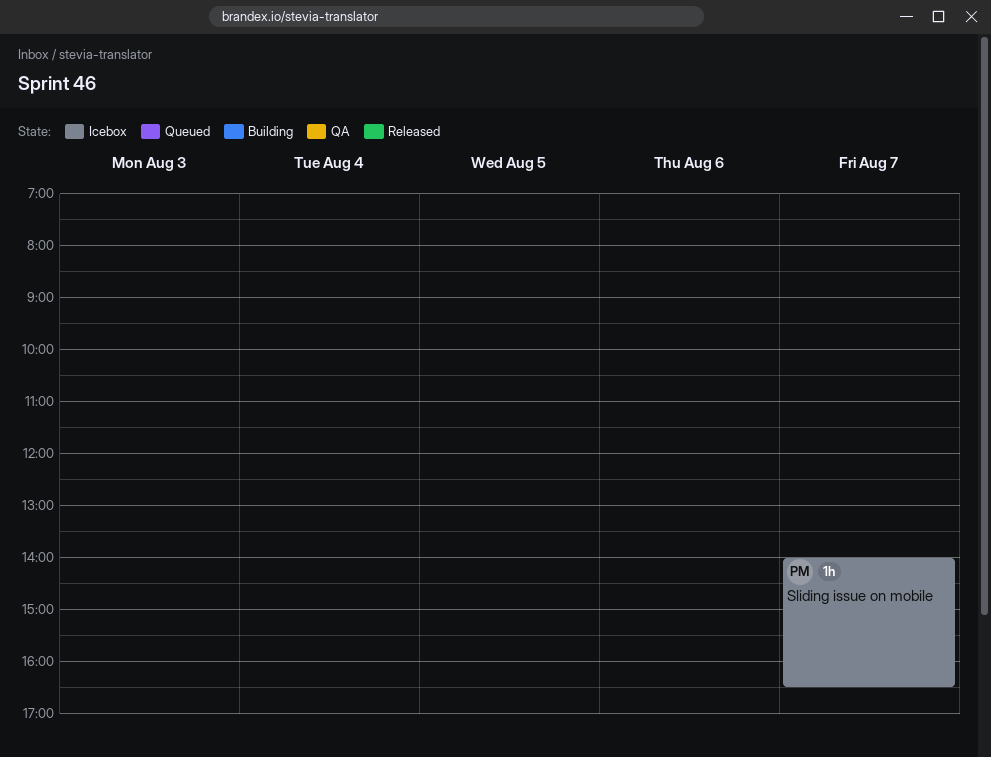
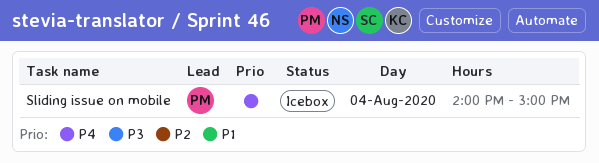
Sliding issue on mobile, day: Aug 7 -> Aug 4
Sliding issue on mobile, ends: 16:30 -> 15:00

